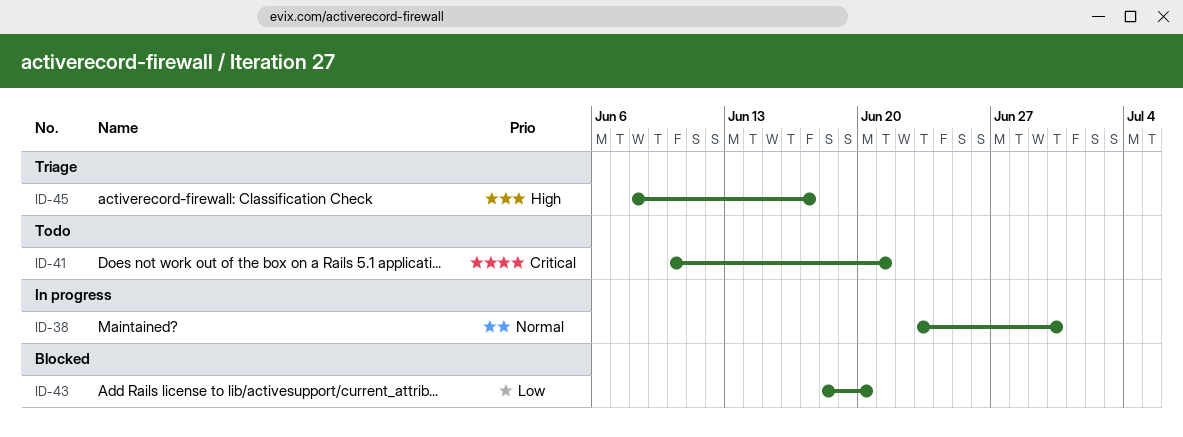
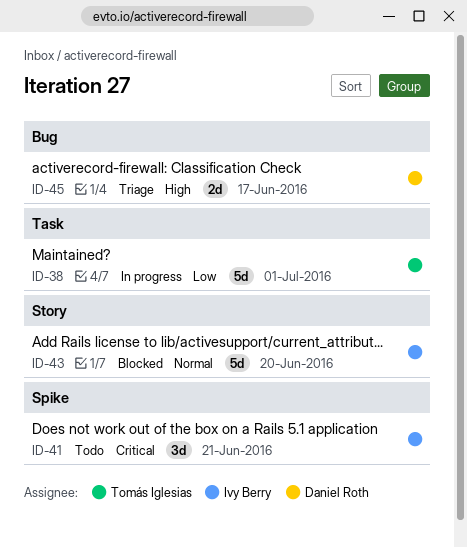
ID-38, priority: Normal -> Low
ID-38, due: Jun 30 -> Jul 1
ID-43, priority: Low -> Normal

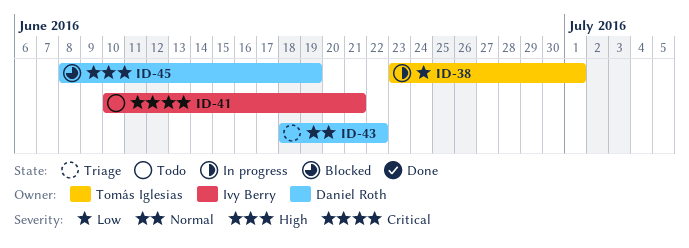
ID-43, status: Blocked -> Triage
ID-43, owner: Ivy Berry -> Daniel Roth
ID-43, due: Jun 20 -> Jun 22
ID-45, status: Triage -> Blocked
ID-45, due: Jun 17 -> Jun 19

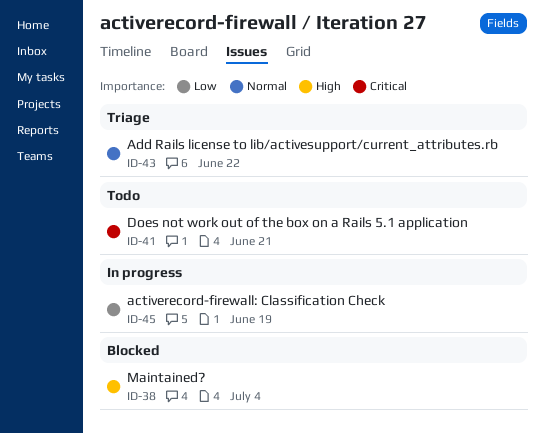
ID-38, status: In progress -> Blocked
ID-38, priority: Low -> High
ID-38, due: Jul 1 -> Jul 4
ID-45, status: Blocked -> In progress
ID-45, priority: High -> Low

